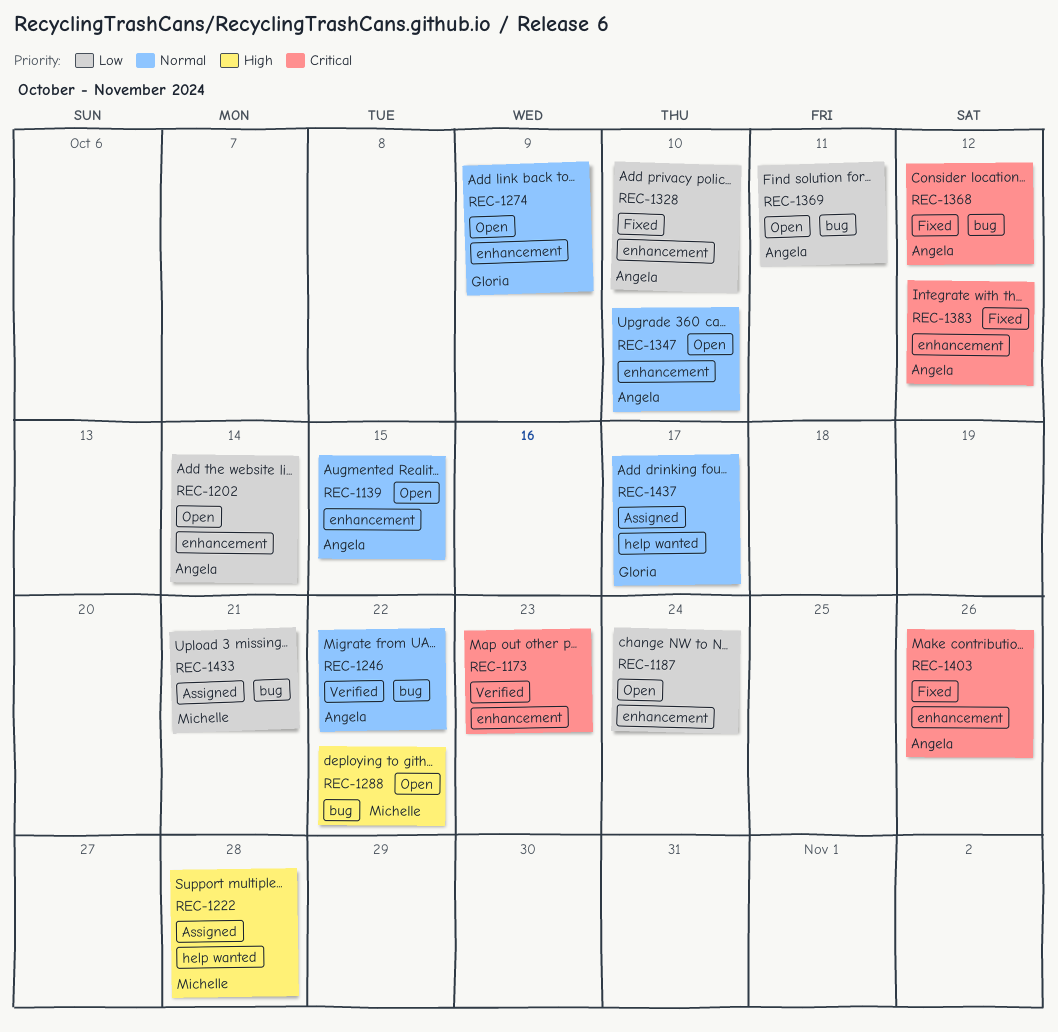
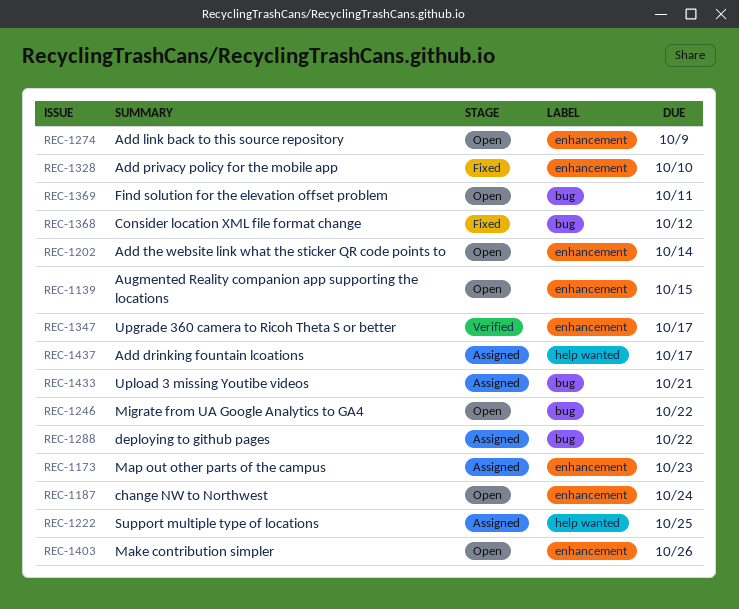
REC-1173, status: Verified -> Assigned
REC-1222, due: Oct 28 -> Oct 25
REC-1246, status: Verified -> Open
REC-1288, status: Open -> Assigned
REC-1347, status: Open -> Verified
REC-1347, due: Oct 10 -> Oct 17
REC-1383: present -> none
REC-1403, status: Fixed -> Open

